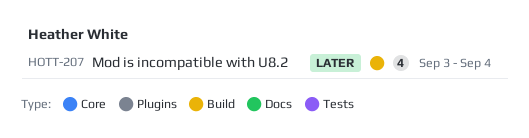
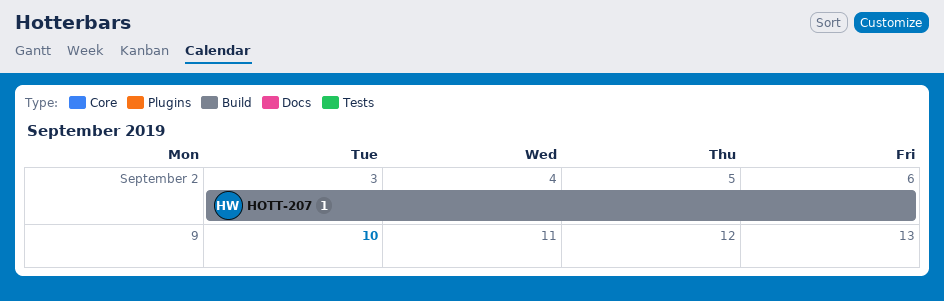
HOTT-207, estimate: 4 -> 1
HOTT-207, due: Sep 4 -> Sep 6

